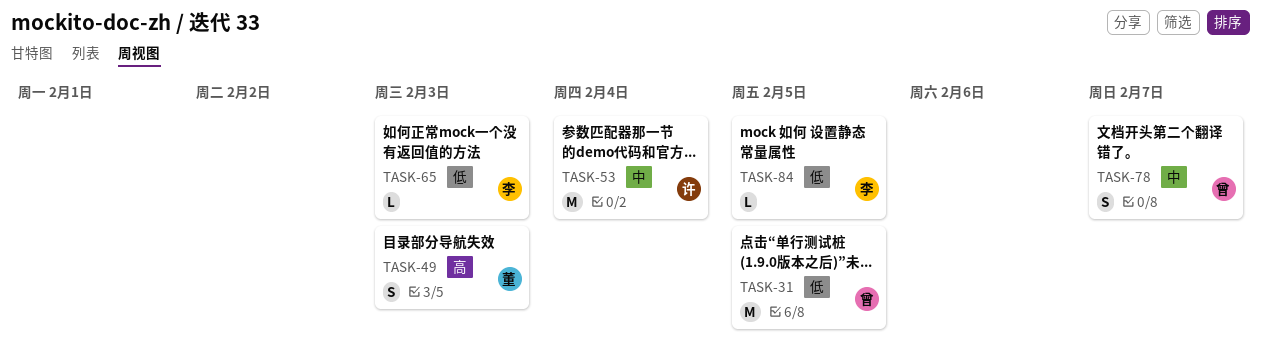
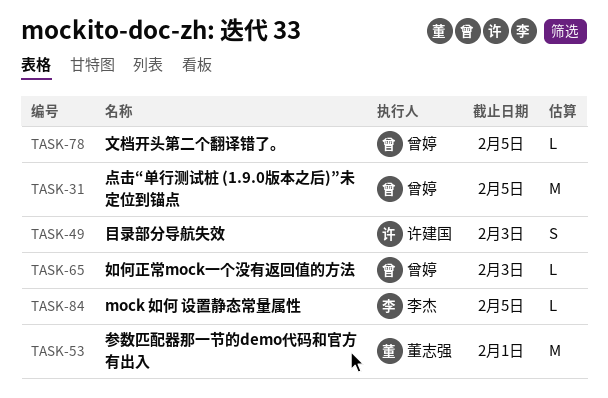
TASK-49, owner: 董志强 -> 许建国
TASK-53, owner: 许建国 -> 董志强
TASK-53, due: Feb 4 -> Feb 1
TASK-65, owner: 李杰 -> 曾婷
TASK-78, estimate: S -> L
TASK-78, due: Feb 7 -> Feb 5

